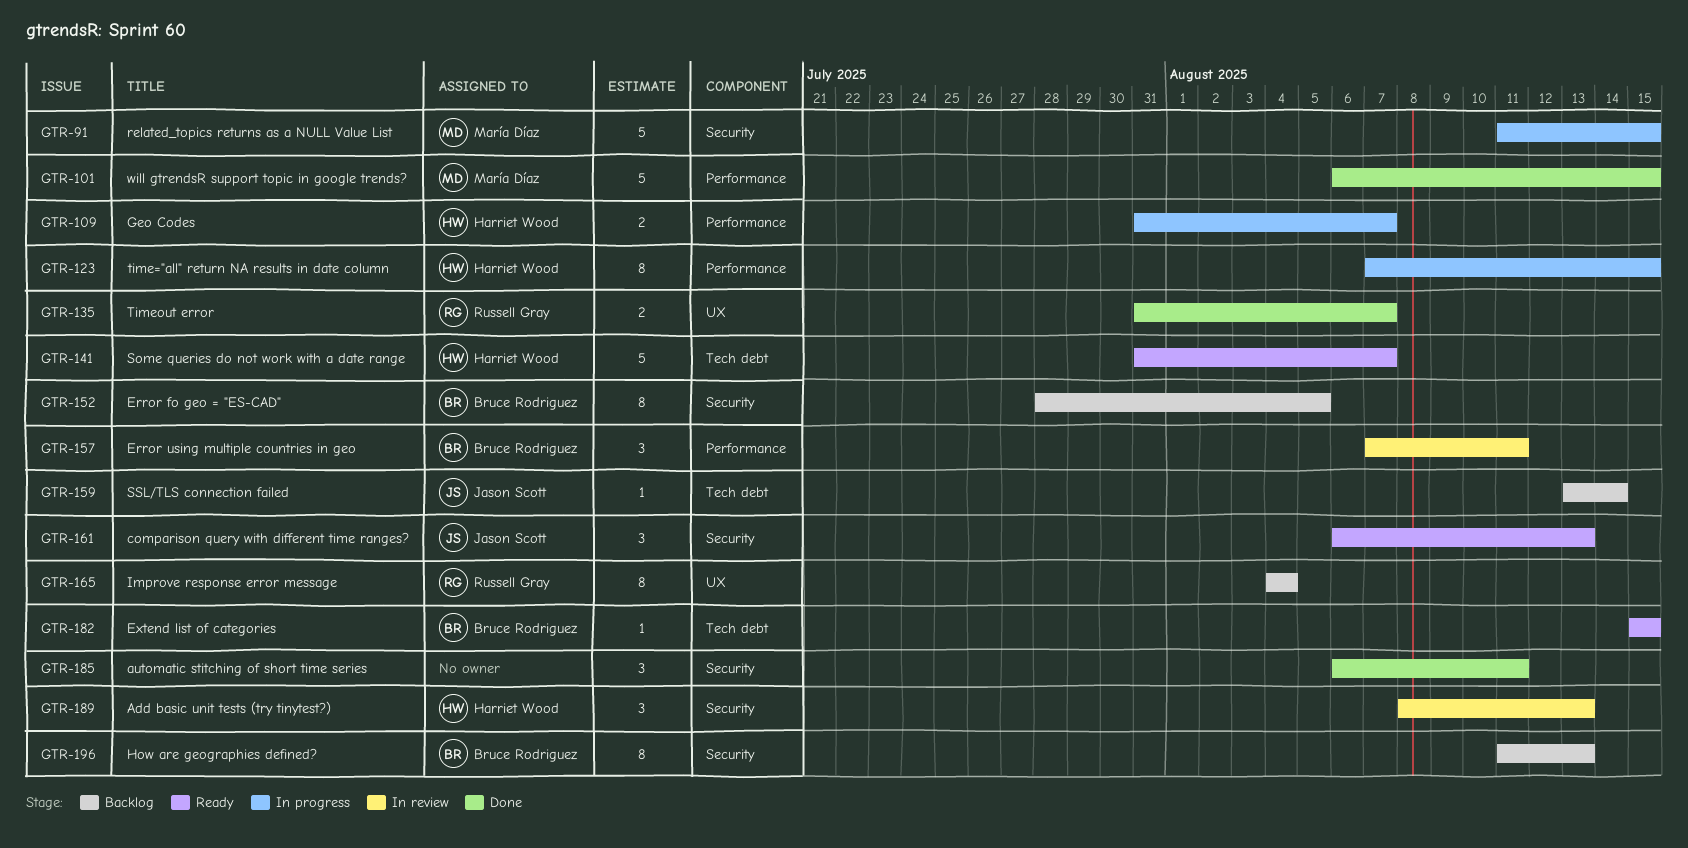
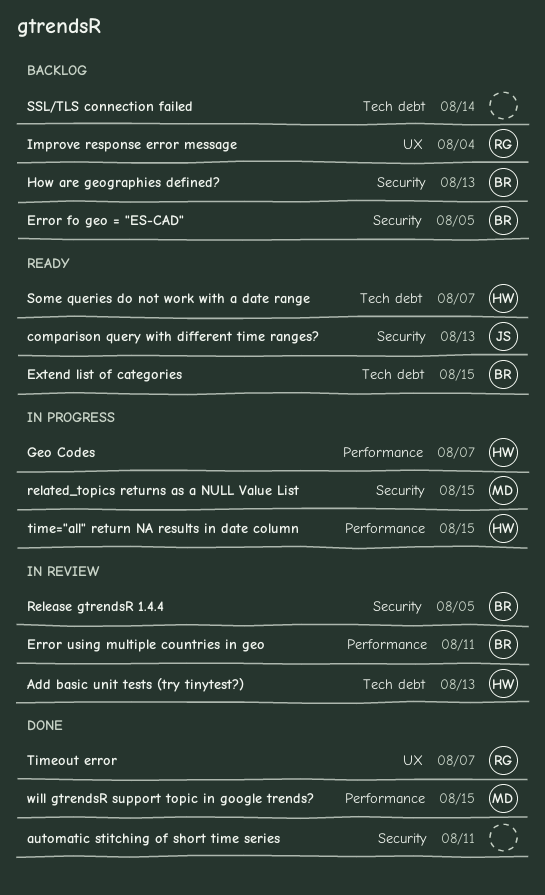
Add basic unit tests (try tinytest?), label: Security -> Tech debt
Release gtrendsR 1.4.4: none -> present
SSL/TLS connection failed, owner: Jason Scott -> none

